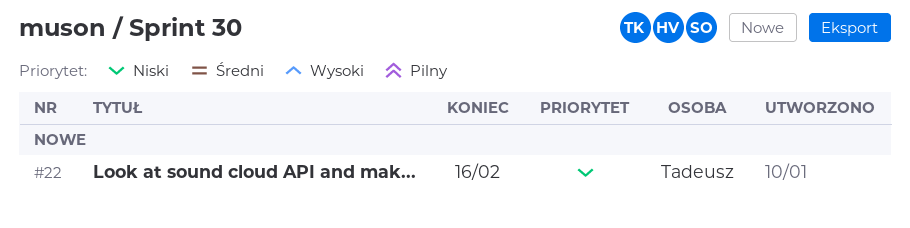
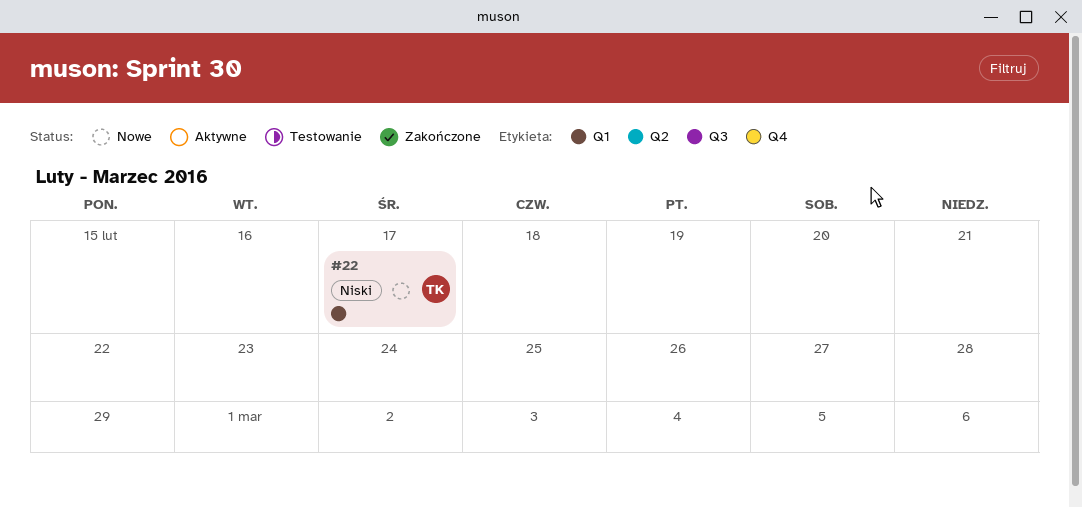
#22, due: Feb 16 -> Feb 17

